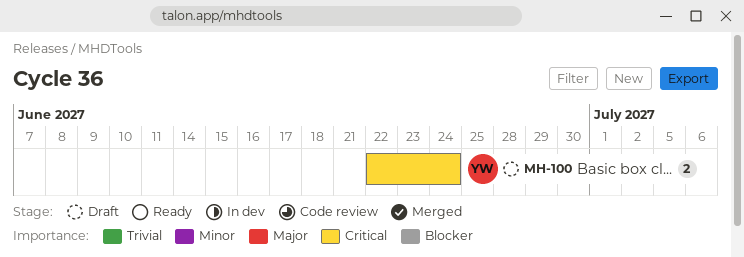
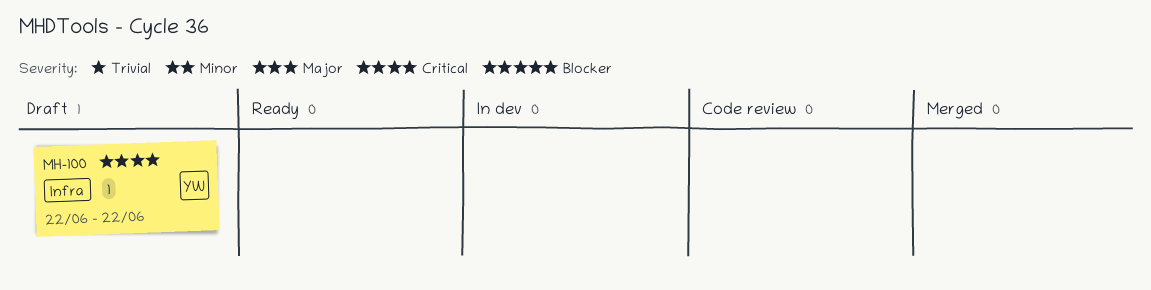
MH-100, estimate: 2 -> 1
MH-100, due: Jun 24 -> Jun 22

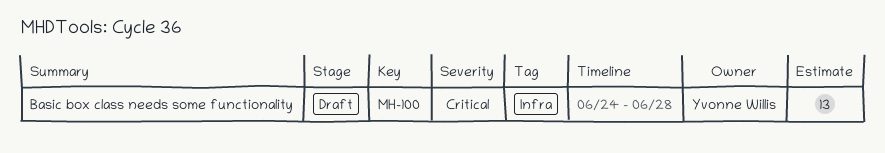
MH-100, estimate: 1 -> 13
MH-100, start: Jun 22 -> Jun 24
MH-100, due: Jun 22 -> Jun 28

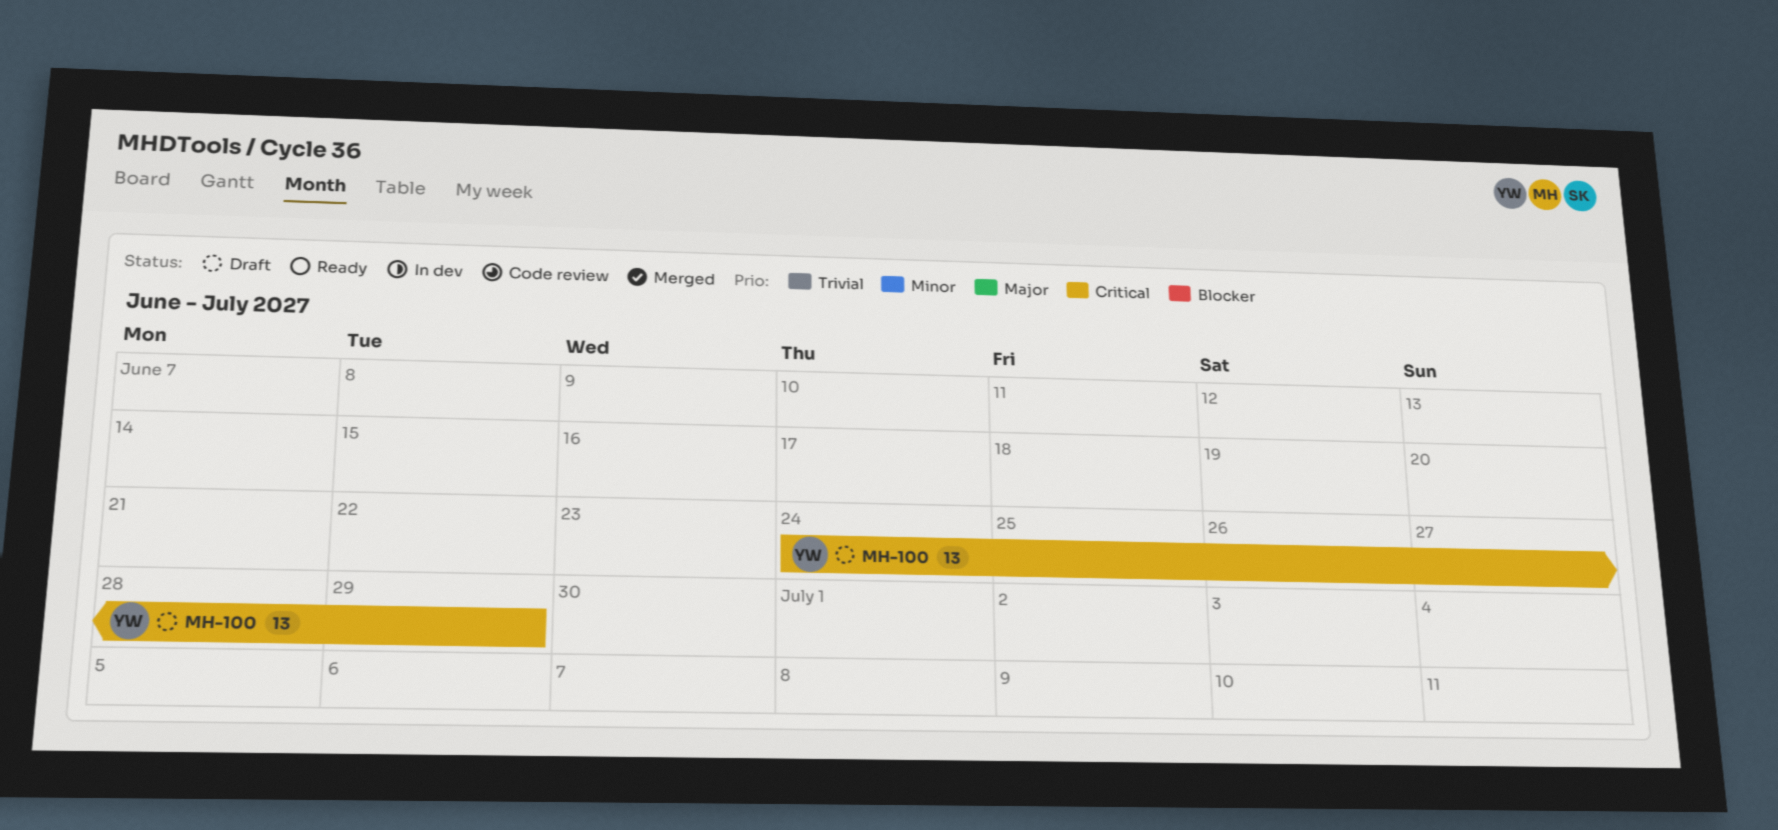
MH-100, due: Jun 28 -> Jun 29

